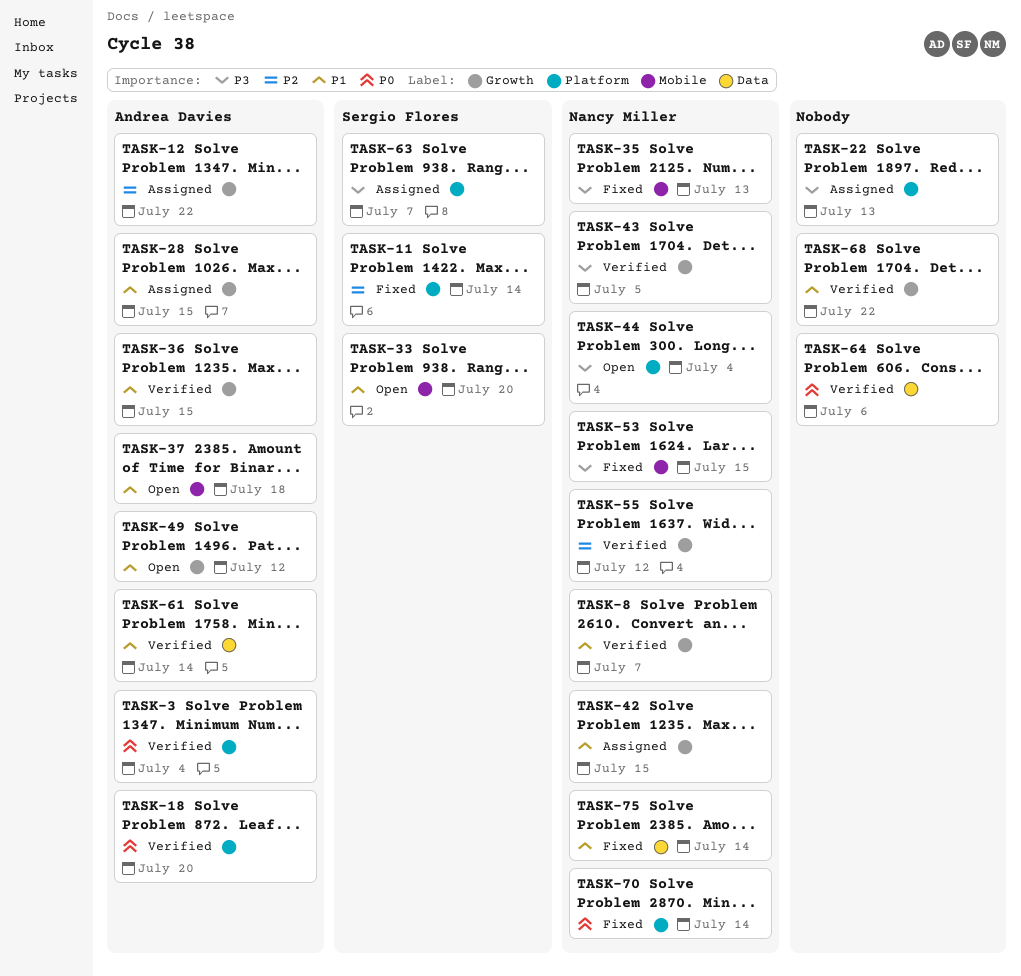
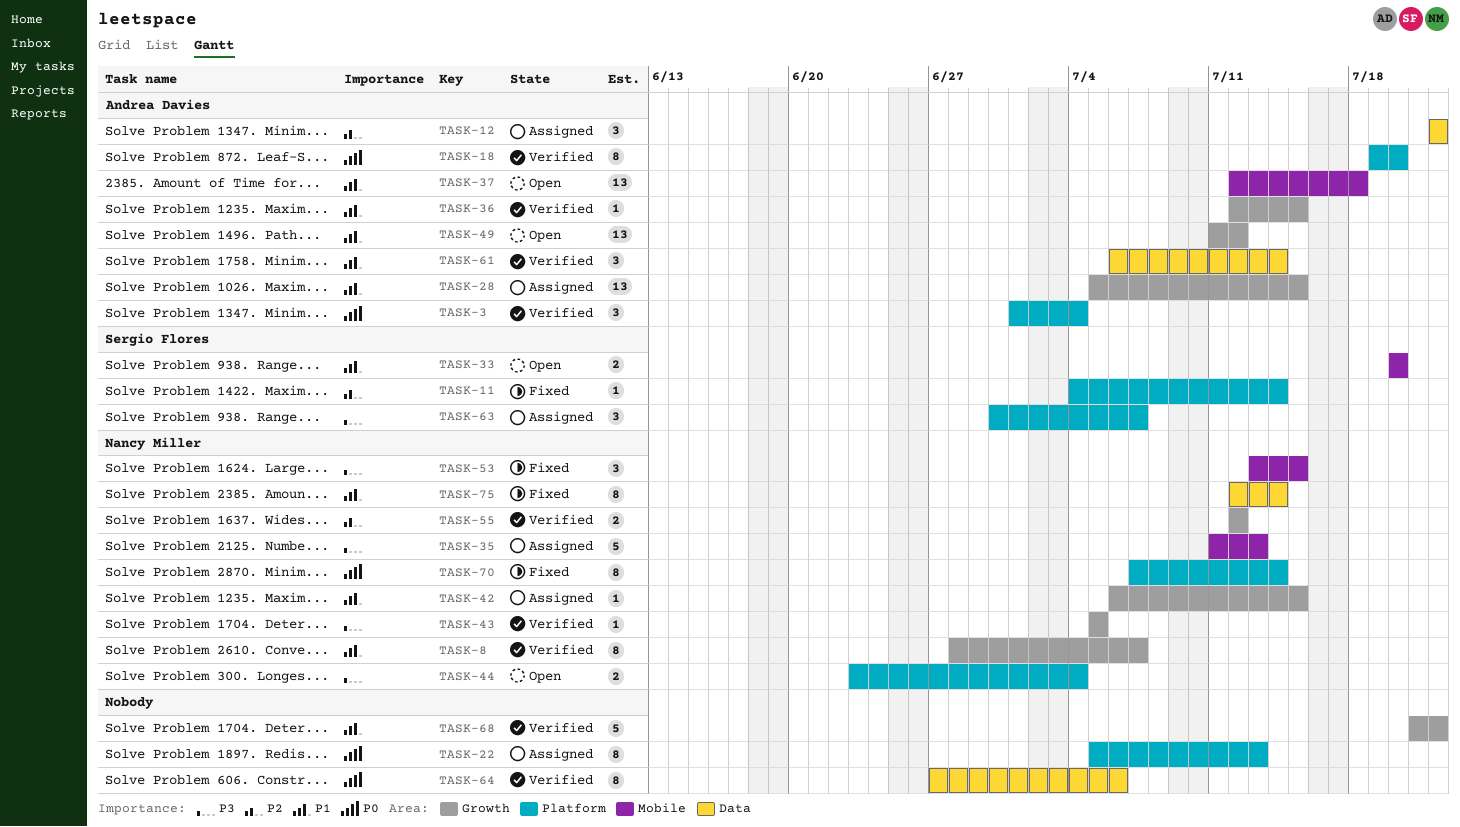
TASK-12, label: Growth -> Data
TASK-22, priority: P3 -> P0
TASK-35, status: Fixed -> Assigned

